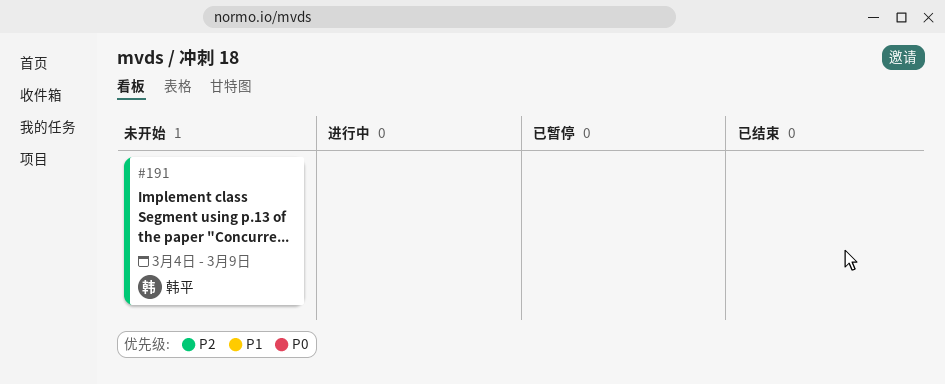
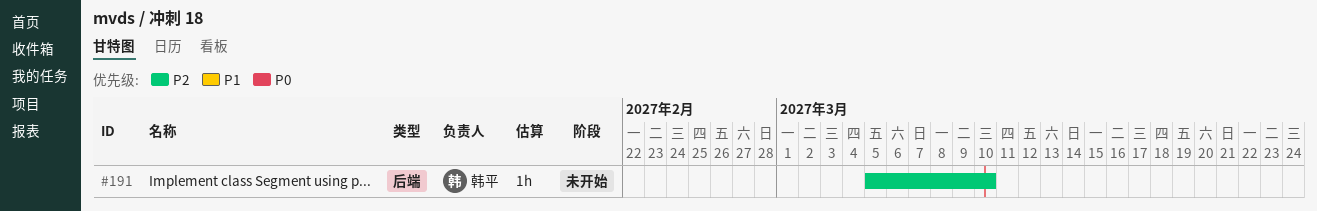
#191, start: Mar 4 -> Mar 5
#191, due: Mar 9 -> Mar 10

